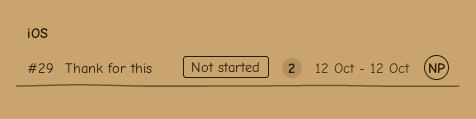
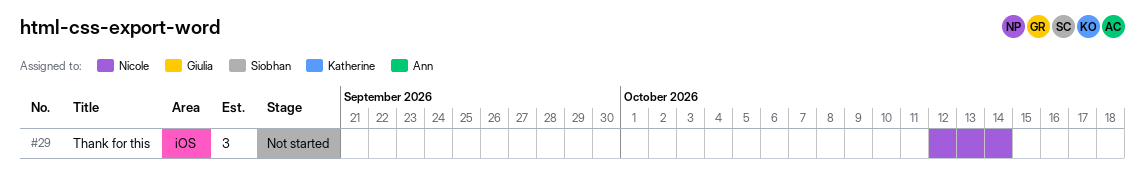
#29, estimate: 2 -> 3
#29, due: Oct 12 -> Oct 14

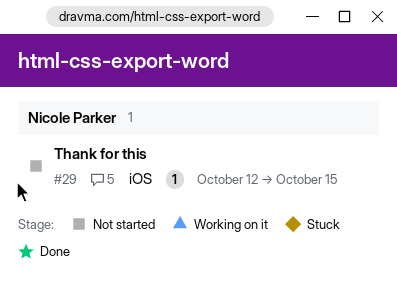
#29, estimate: 3 -> 1
#29, due: Oct 14 -> Oct 15

